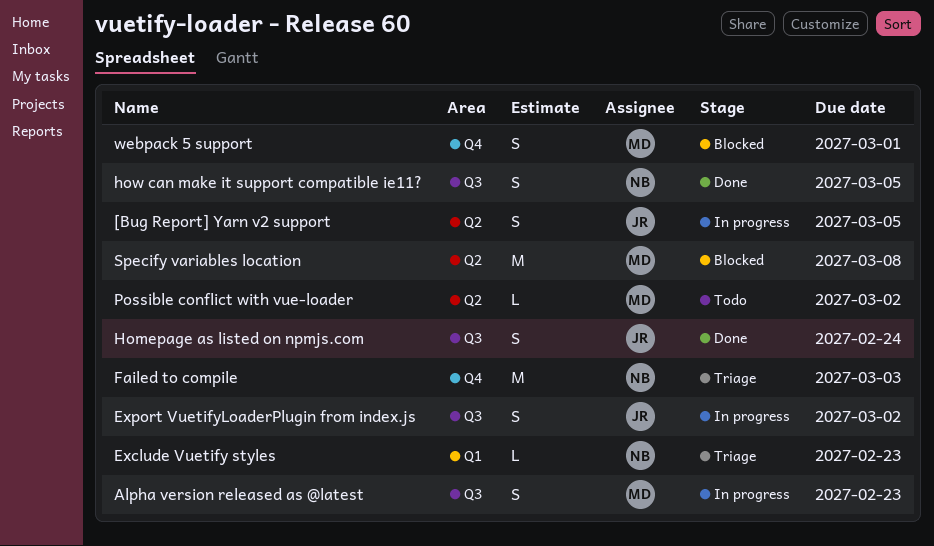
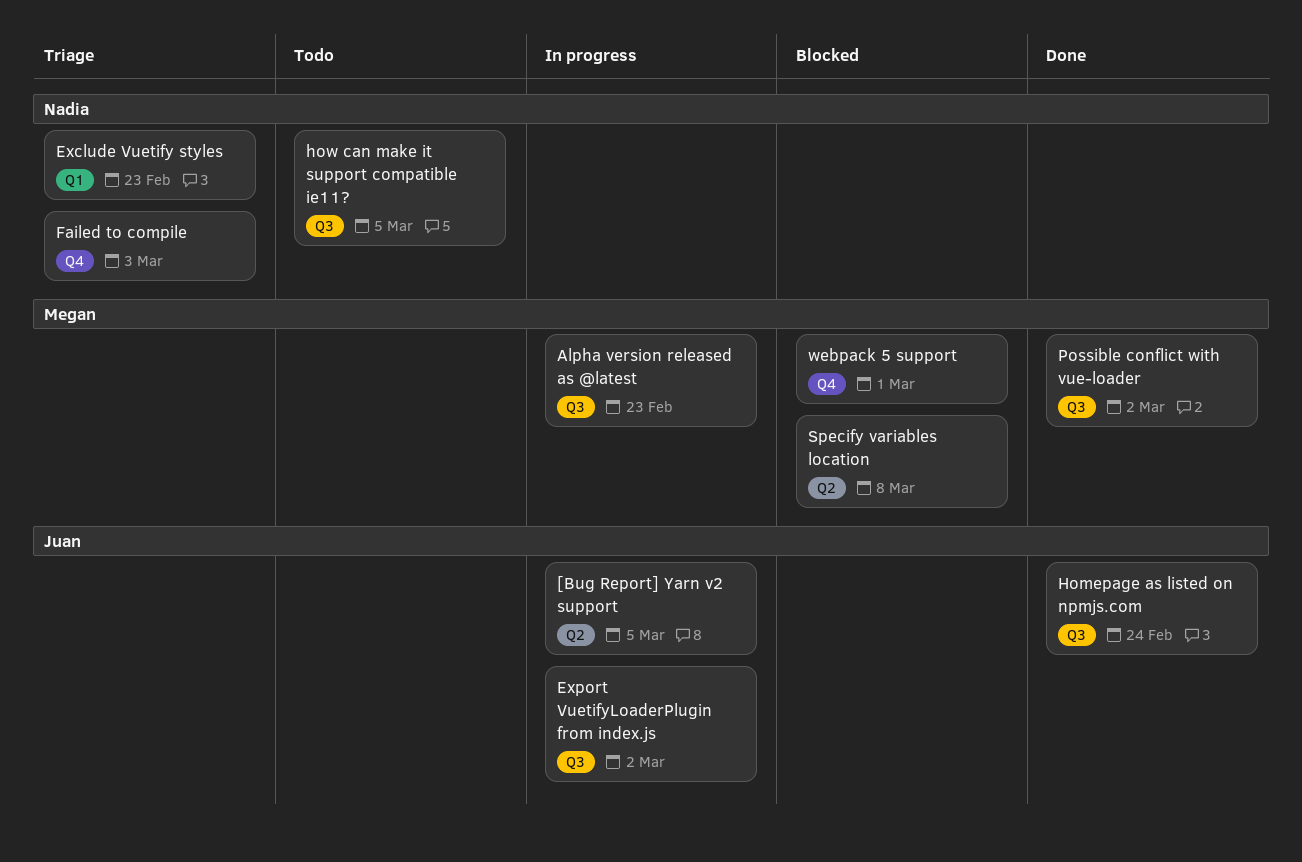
how can make it support compatible ie11?, status: Done -> Todo
Possible conflict with vue-loader, status: Todo -> Done
Possible conflict with vue-loader, label: Q2 -> Q3

